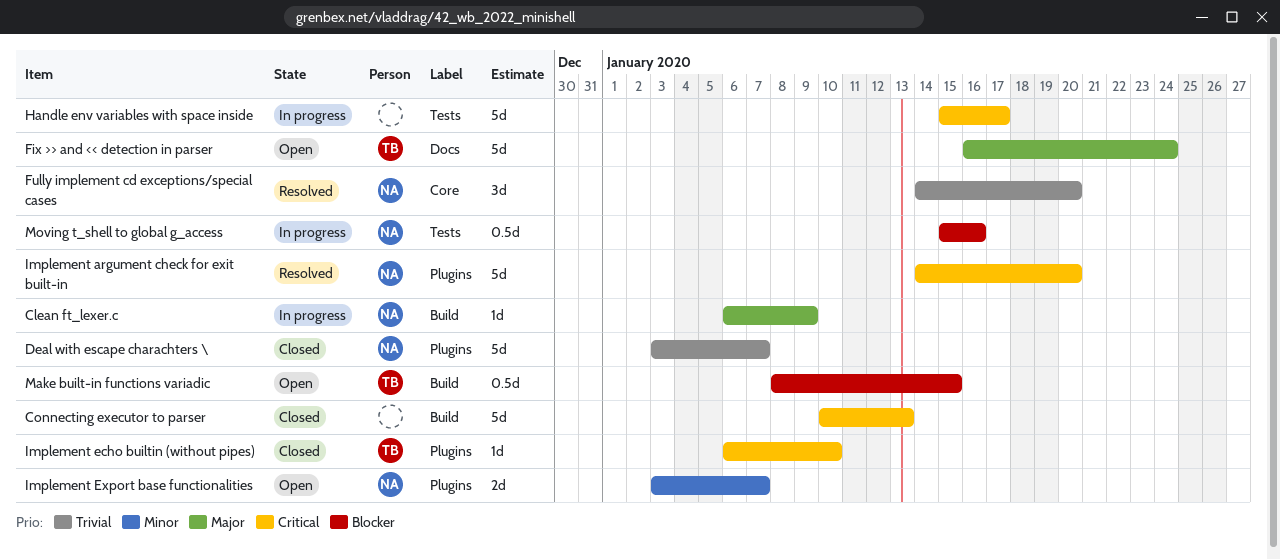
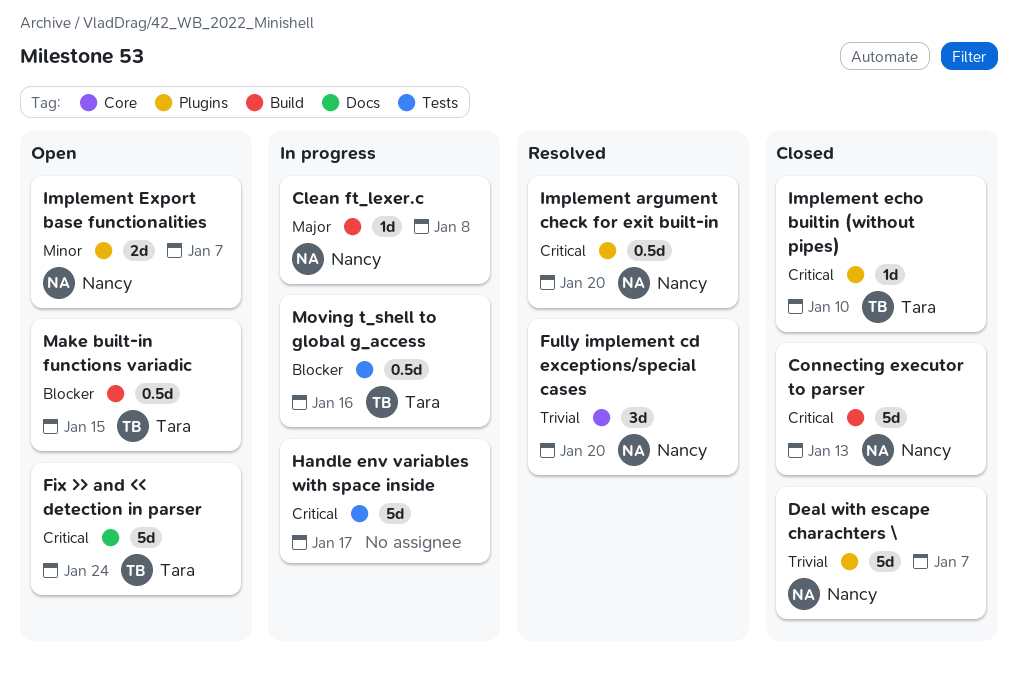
Clean ft_lexer.c, due: Jan 9 -> Jan 8
Connecting executor to parser, owner: none -> Nancy
Fix >> and << detection in parser, priority: Major -> Critical
Implement argument check for exit built-in, estimate: 5d -> 0.5d
Moving t_shell to global g_access, owner: Nancy -> Tara

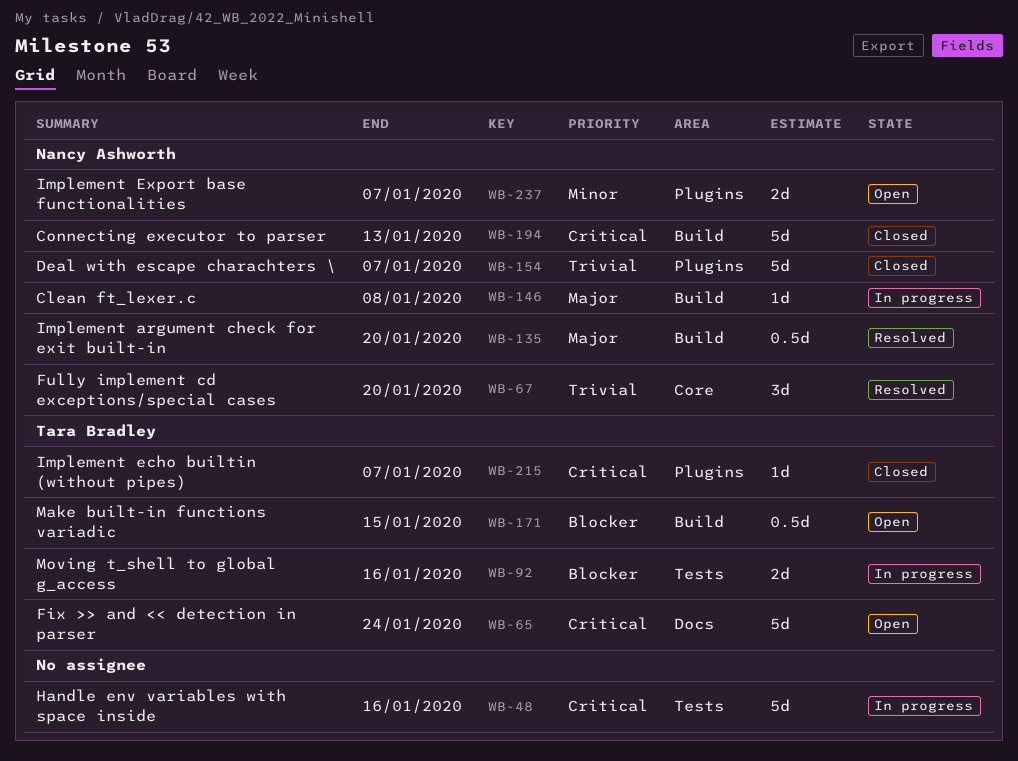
Handle env variables with space inside, due: Jan 17 -> Jan 16
Implement argument check for exit built-in, priority: Critical -> Major
Implement argument check for exit built-in, label: Plugins -> Build
Implement echo builtin (without pipes), due: Jan 10 -> Jan 7
Moving t_shell to global g_access, estimate: 0.5d -> 2d

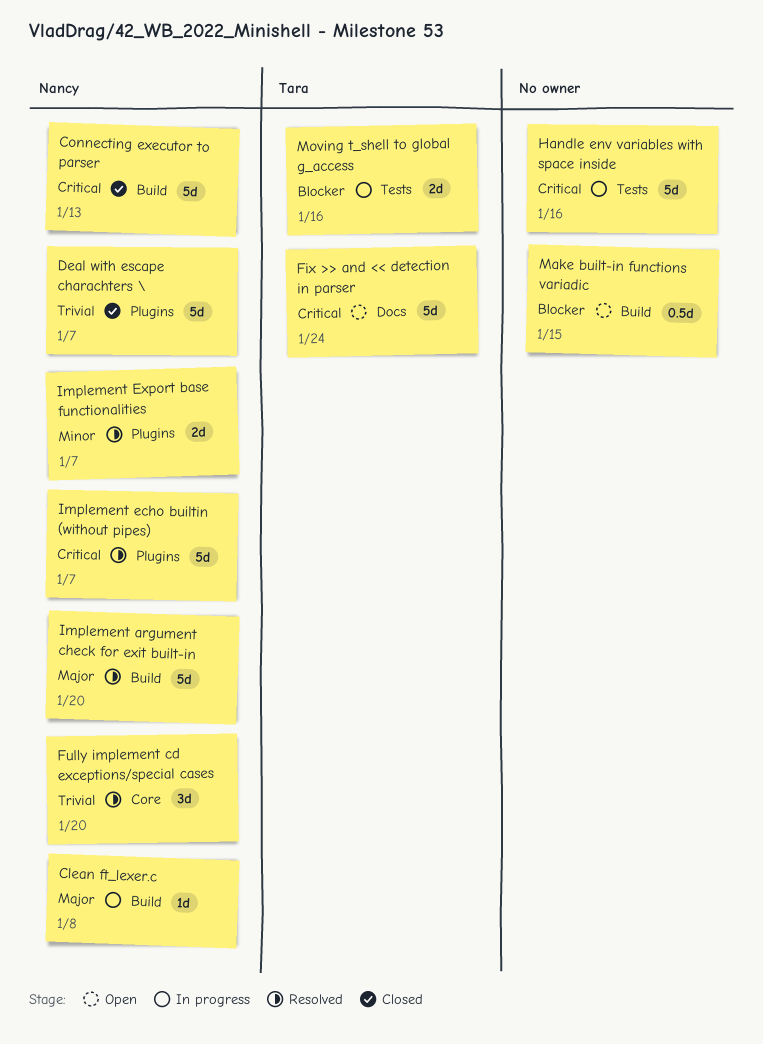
Implement argument check for exit built-in, estimate: 0.5d -> 5d
Implement echo builtin (without pipes), status: Closed -> Resolved
Implement echo builtin (without pipes), owner: Tara Bradley -> Nancy Ashworth
Implement echo builtin (without pipes), estimate: 1d -> 5d
Implement Export base functionalities, status: Open -> Resolved
Make built-in functions variadic, owner: Tara Bradley -> none

